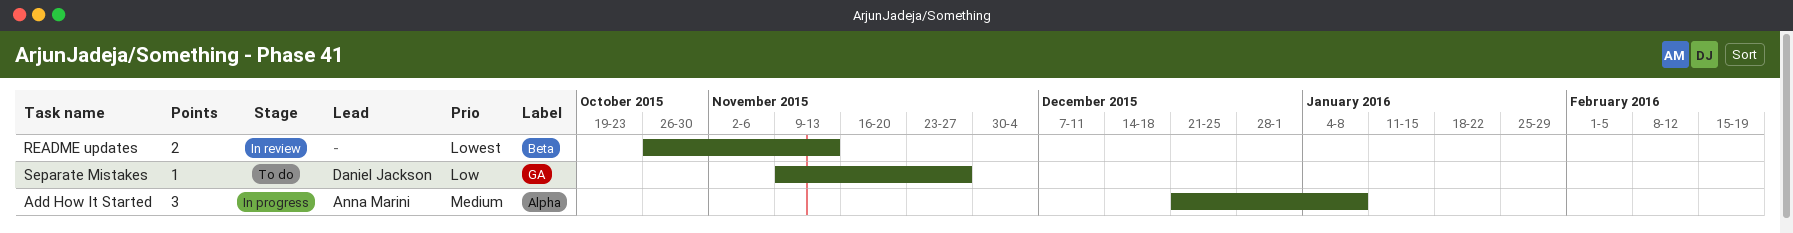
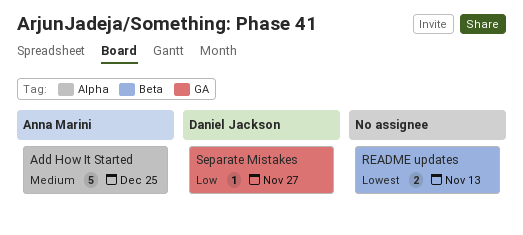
Add How It Started, estimate: 3 -> 5
Add How It Started, due: Jan 8 -> Dec 25

